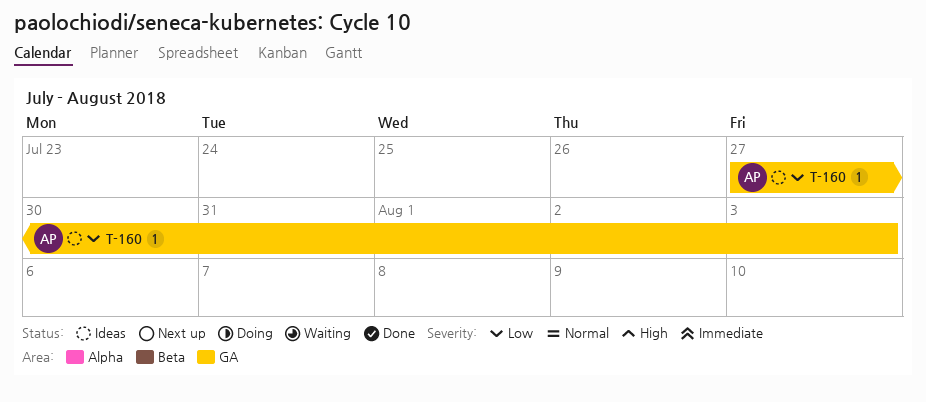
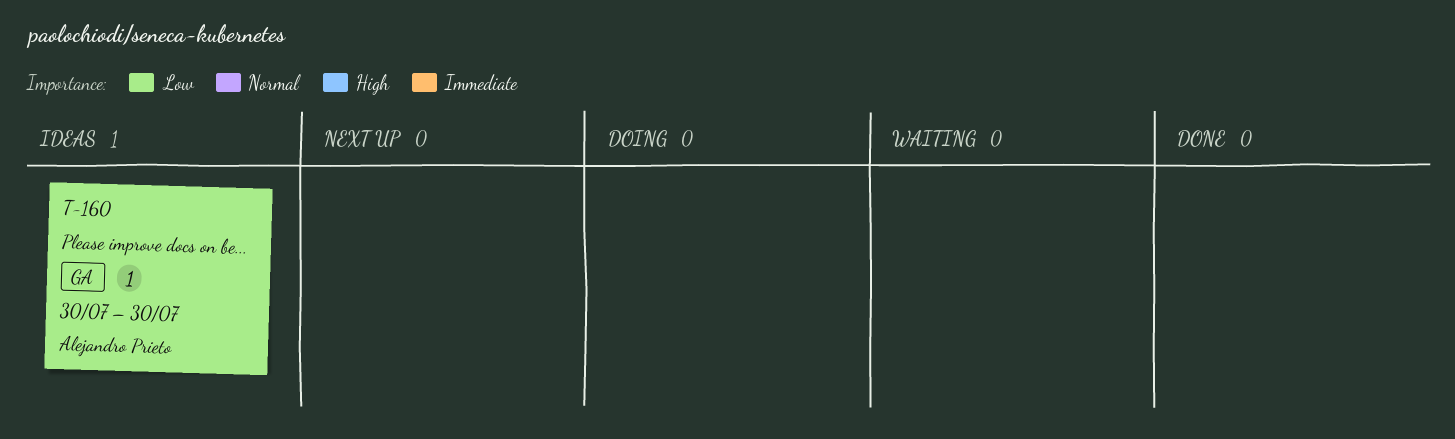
T-160, start: Jul 27 -> Jul 30
T-160, due: Aug 3 -> Jul 30

